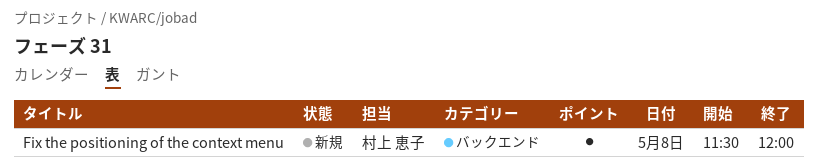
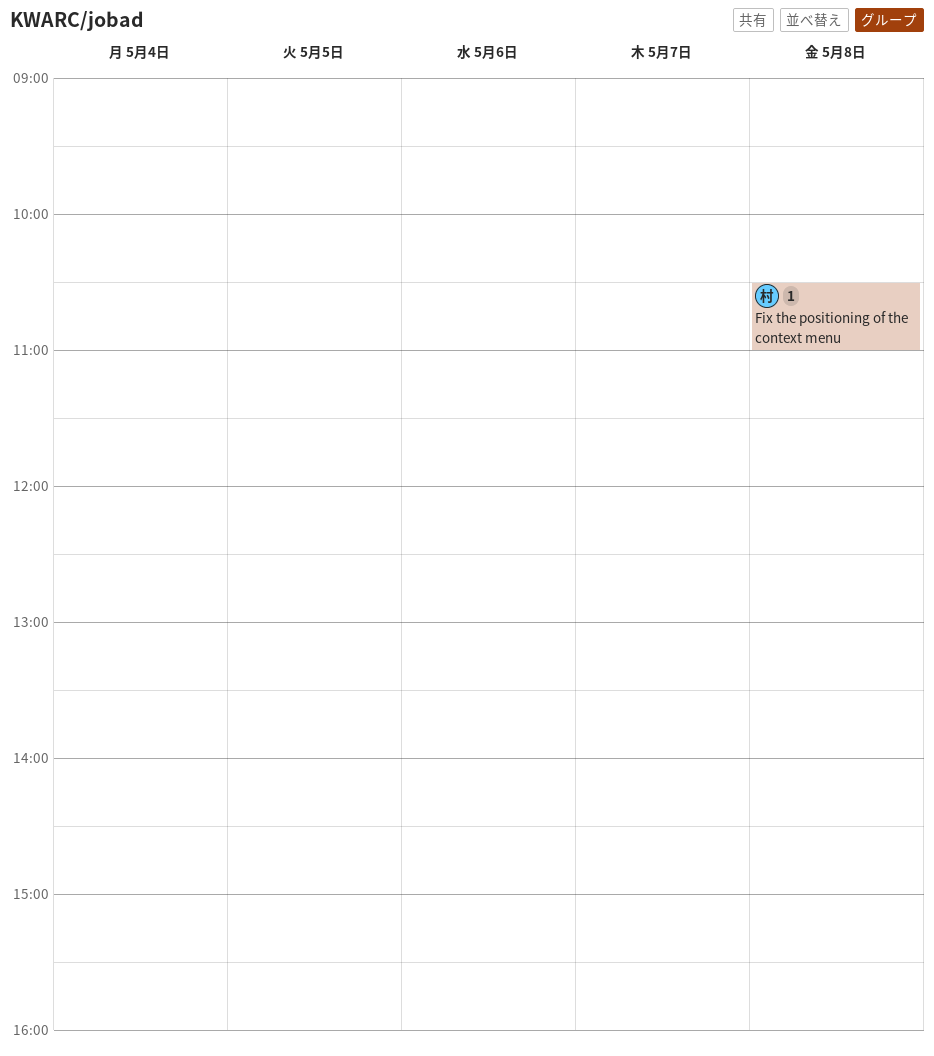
Fix the positioning of the context menu, begins: 11:30 -> 10:30
Fix the positioning of the context menu, ends: 12:00 -> 11:00

